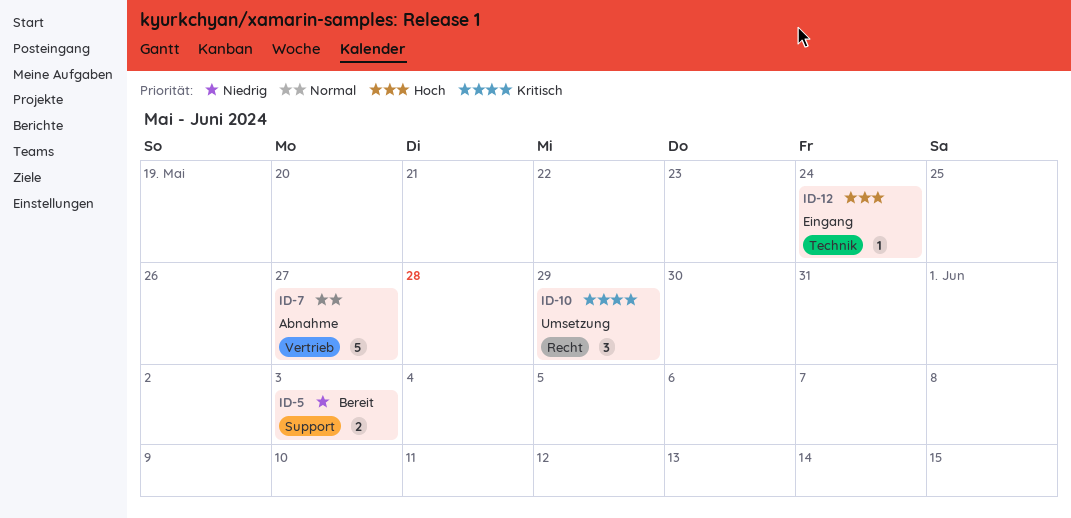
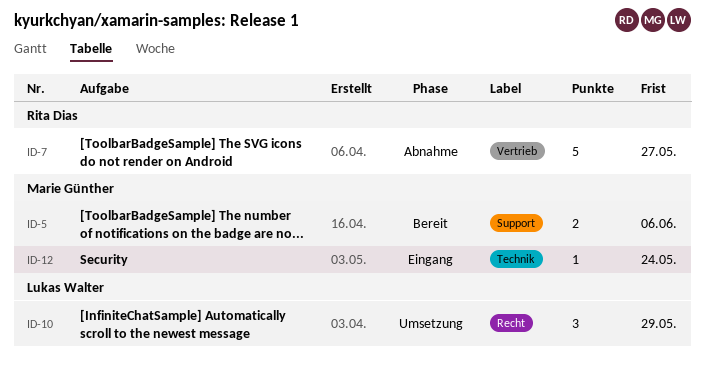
ID-5, due: Jun 3 -> Jun 6

